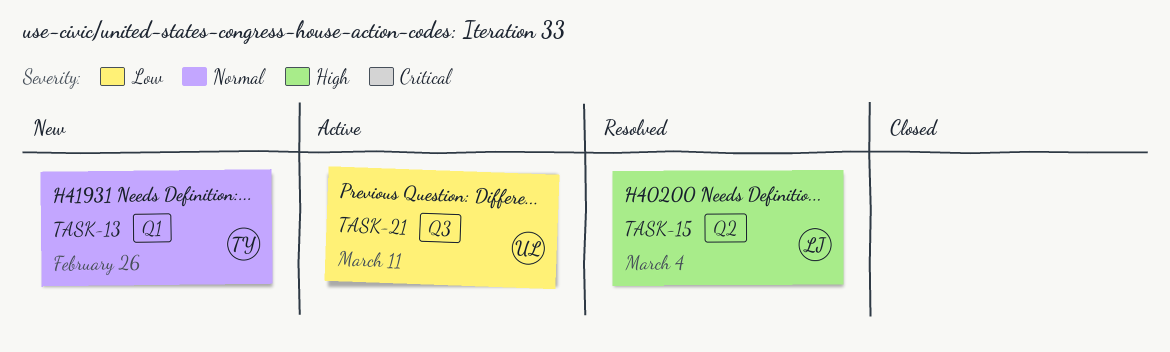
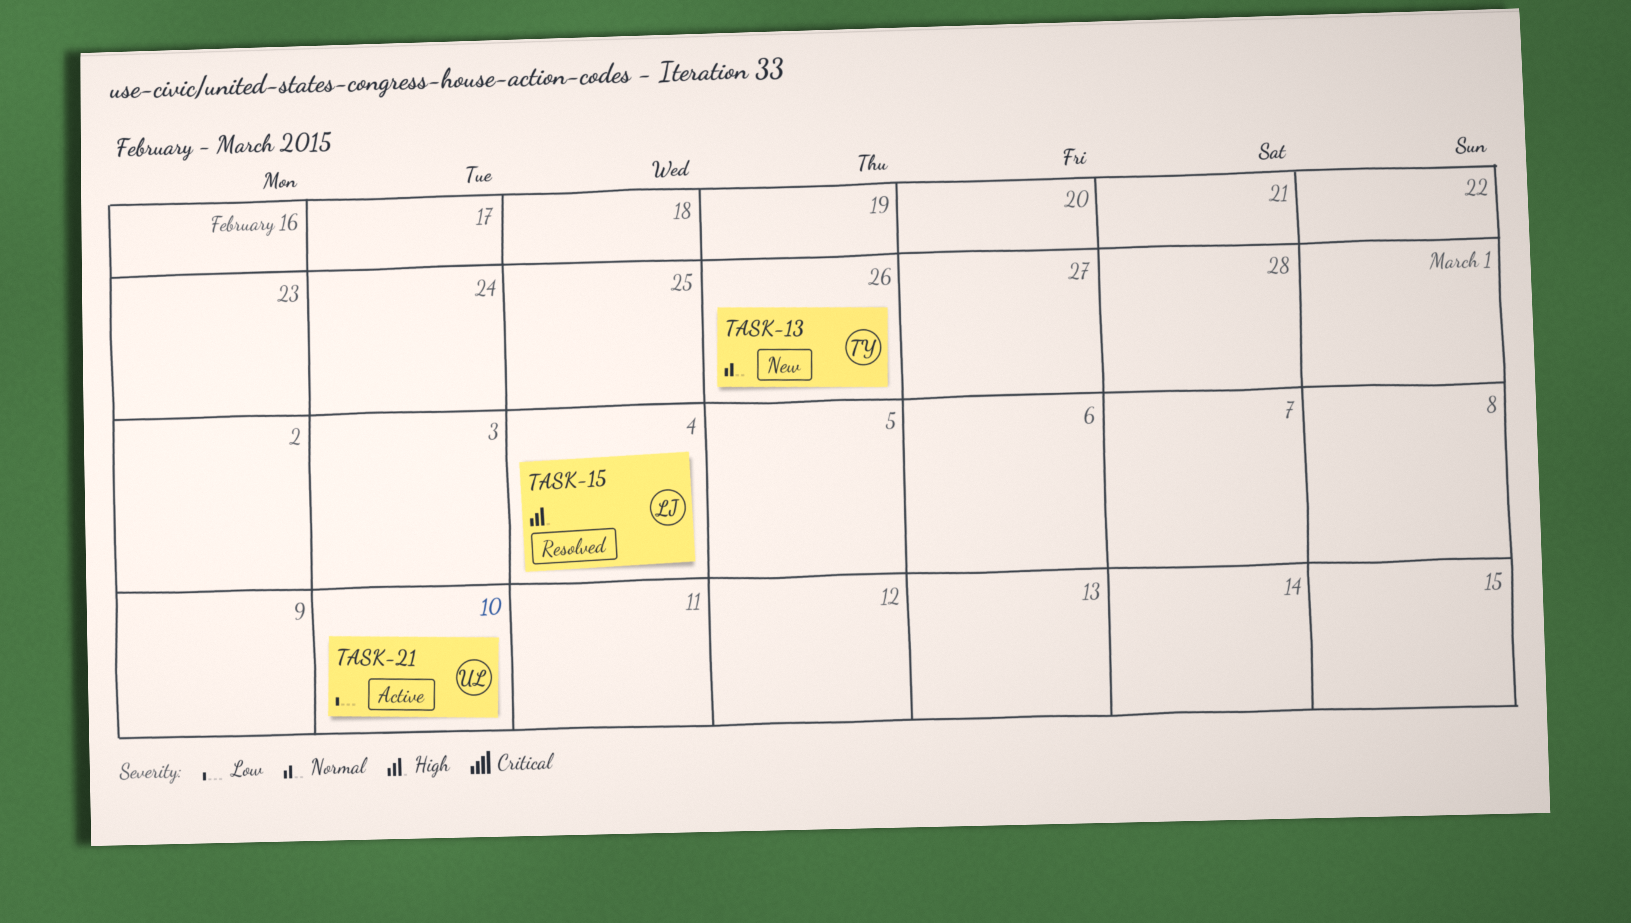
TASK-21, due: Mar 11 -> Mar 10

